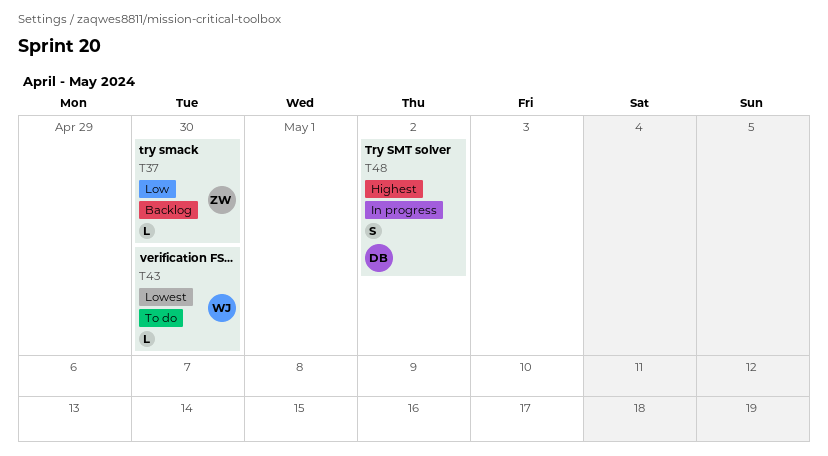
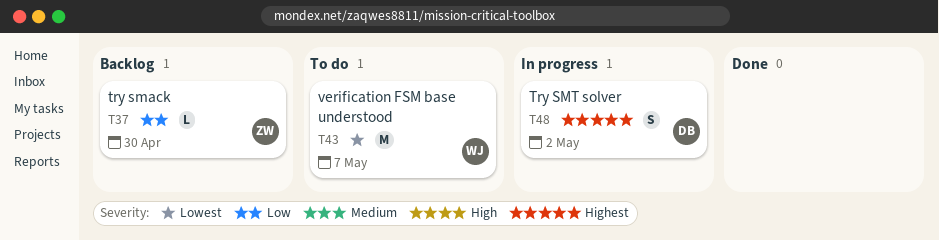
T43, estimate: L -> M
T43, due: Apr 30 -> May 7

